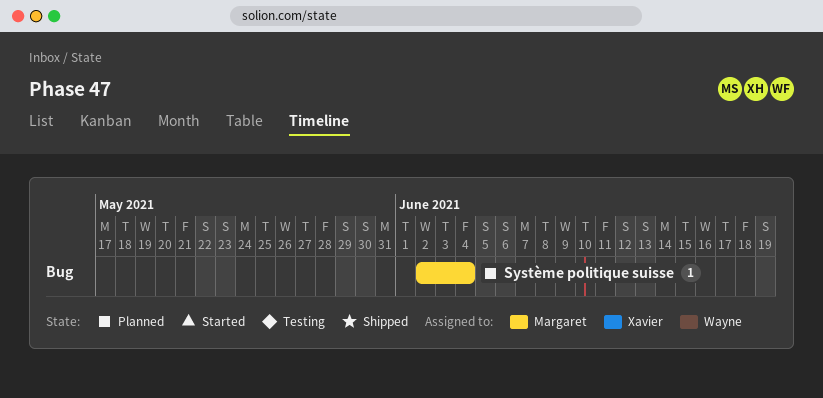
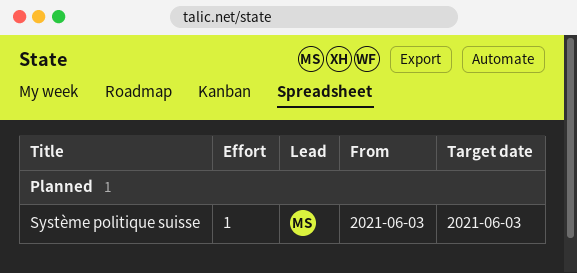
Système politique suisse, start: Jun 2 -> Jun 3
Système politique suisse, due: Jun 4 -> Jun 3

